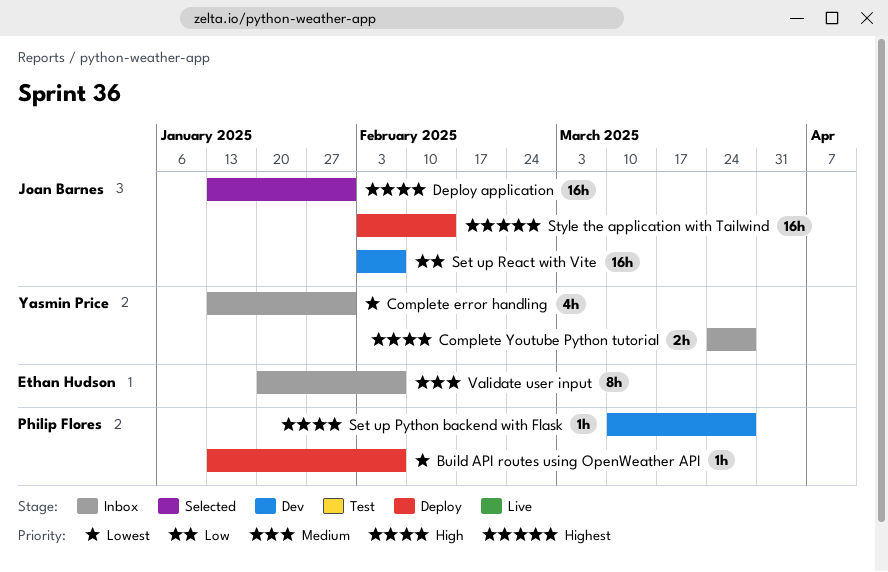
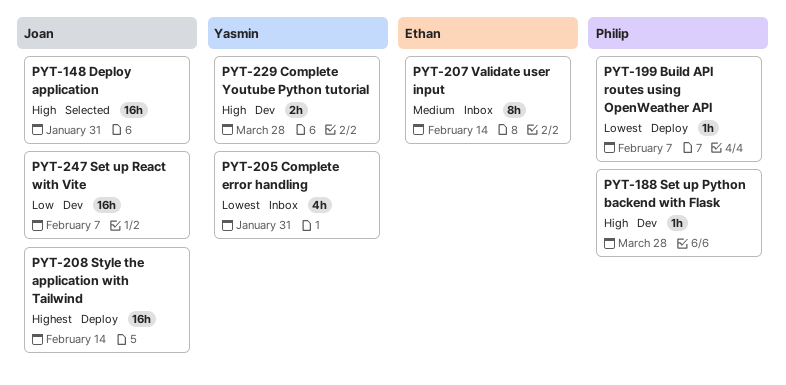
Complete Youtube Python tutorial, status: Inbox -> Dev
Validate user input, due: Feb 7 -> Feb 14

